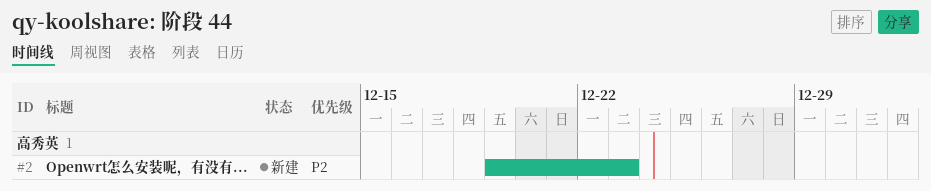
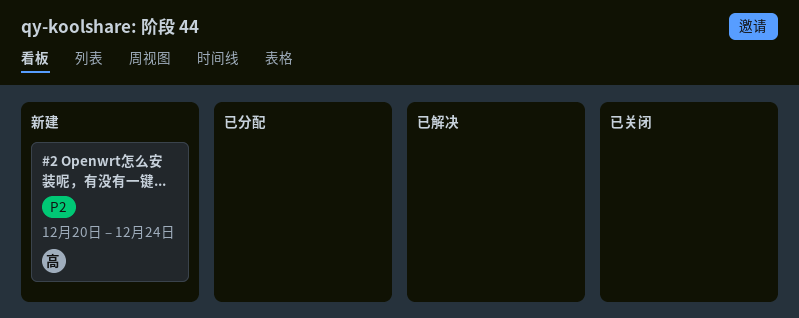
#2, start: Dec 19 -> Dec 20
#2, due: Dec 23 -> Dec 24

